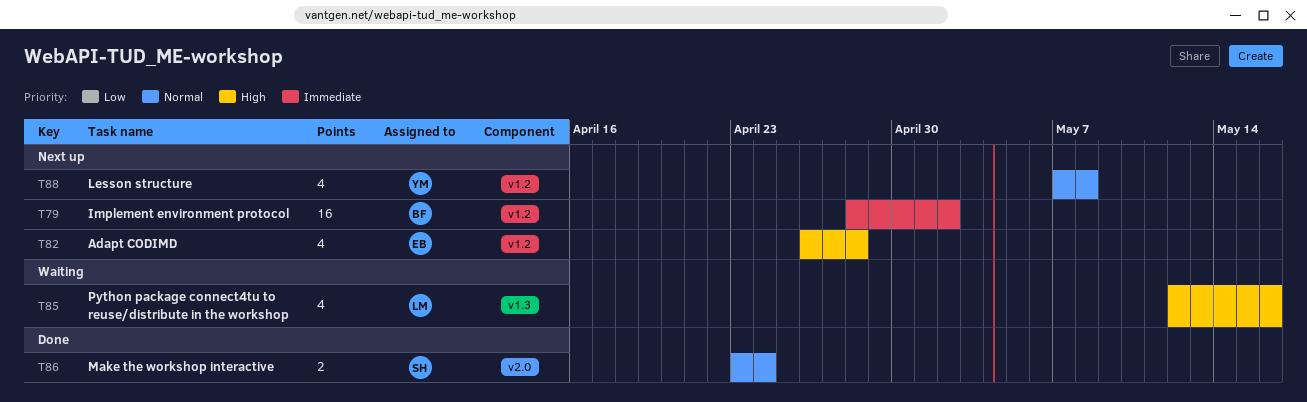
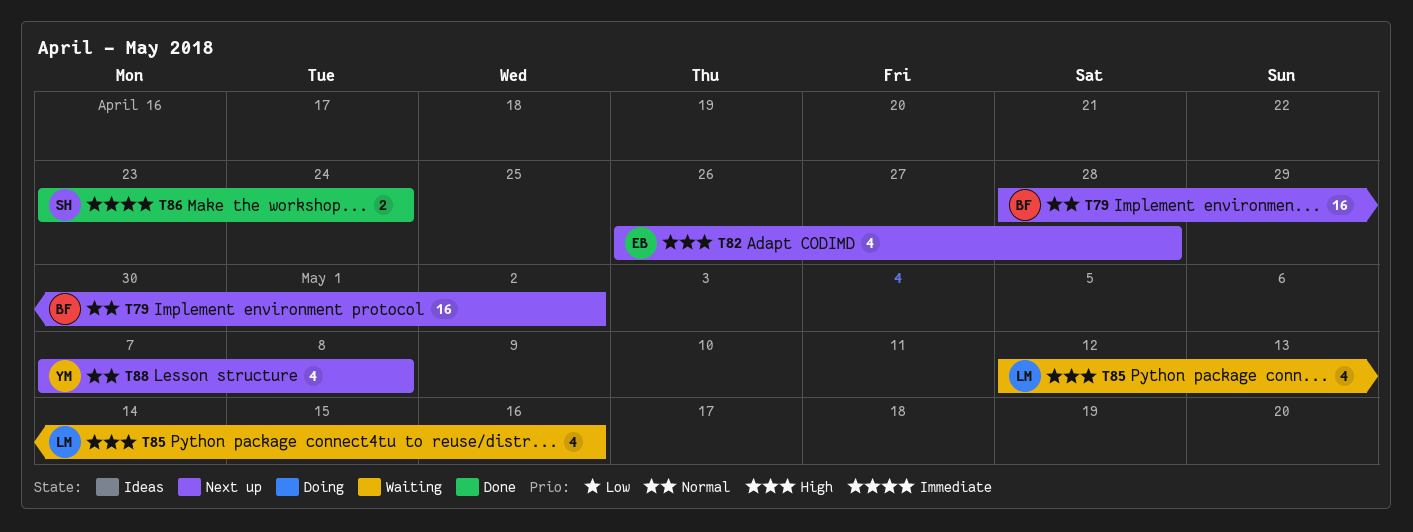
T79, priority: Immediate -> Normal
T86, priority: Normal -> Immediate

